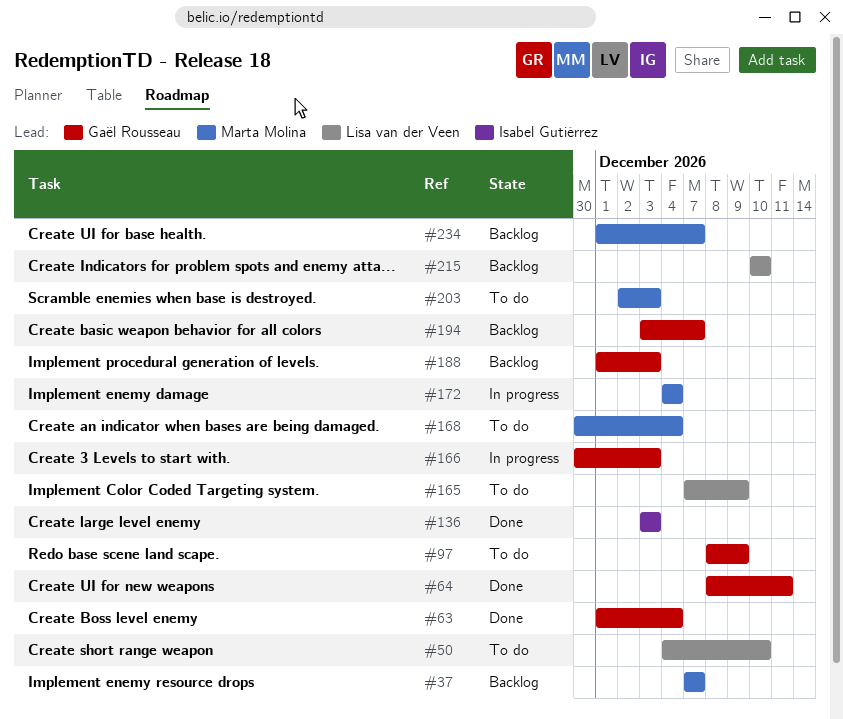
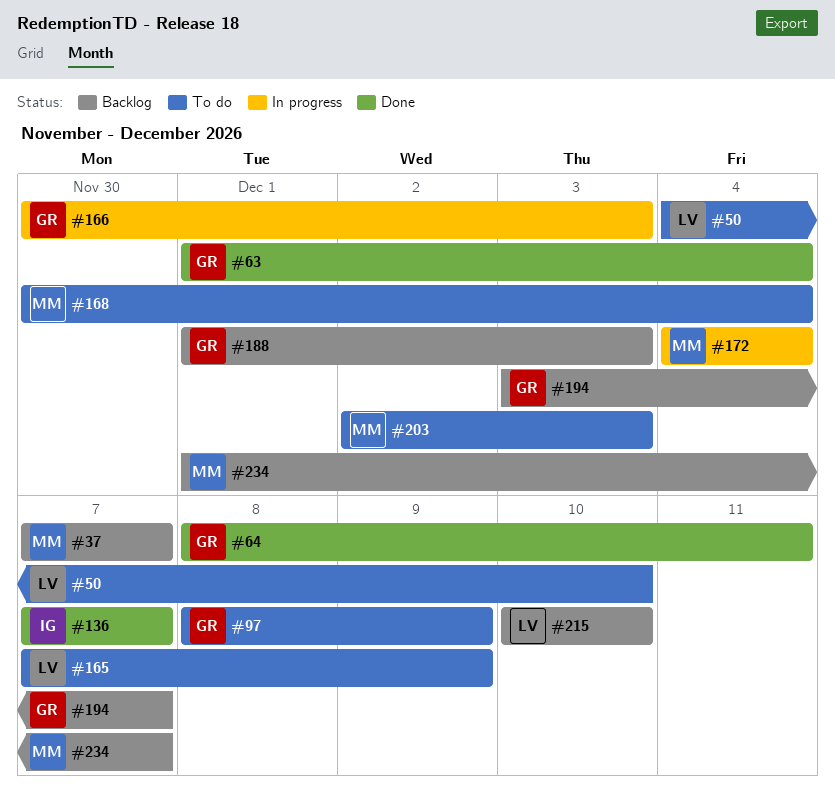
#136, start: Dec 3 -> Dec 7
#136, due: Dec 3 -> Dec 7

